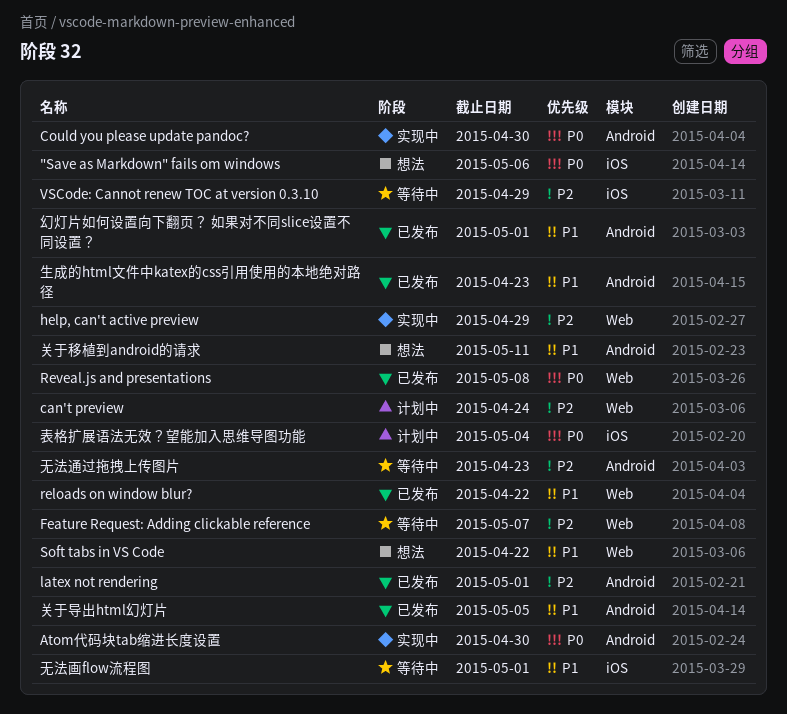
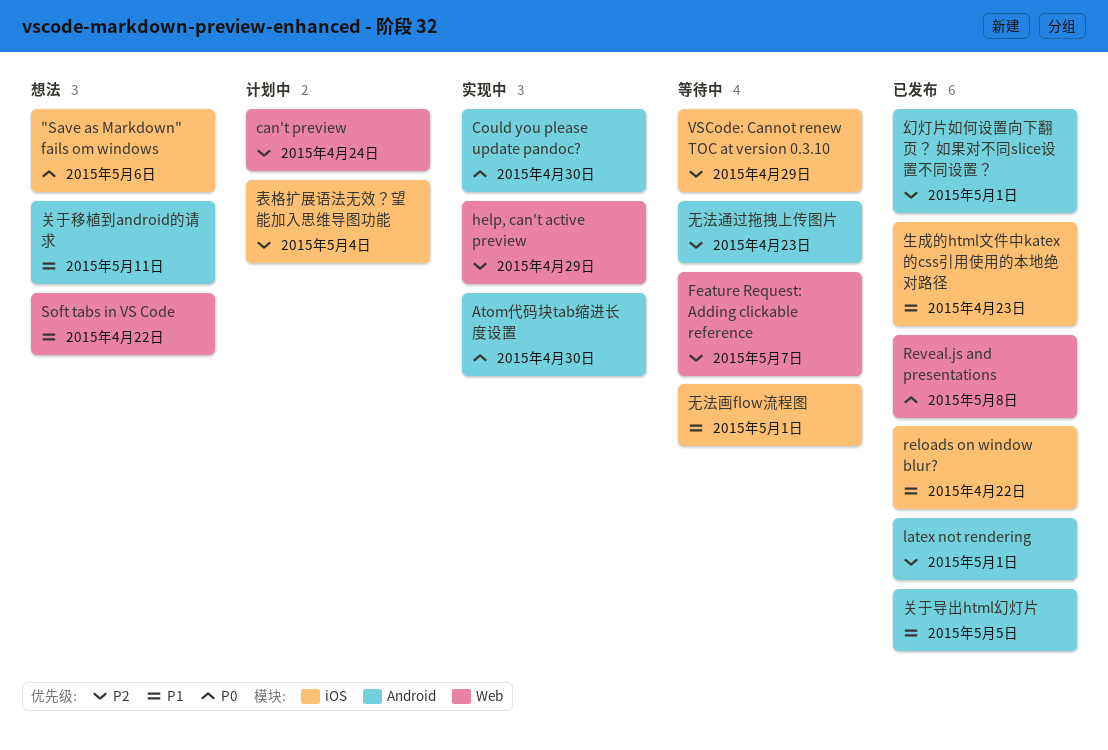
reloads on window blur?, label: Web -> iOS
幻灯片如何设置向下翻页？ 如果对不同slice设置不同设置？, priority: P1 -> P2
生成的html文件中katex的css引用使用的本地绝对路径, label: Android -> iOS
表格扩展语法无效？望能加入思维导图功能, priority: P0 -> P2

